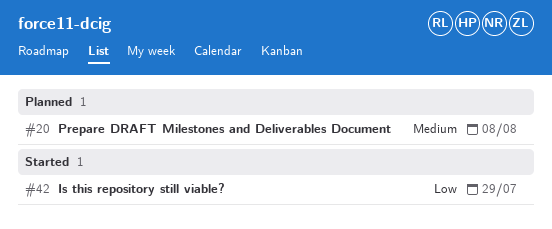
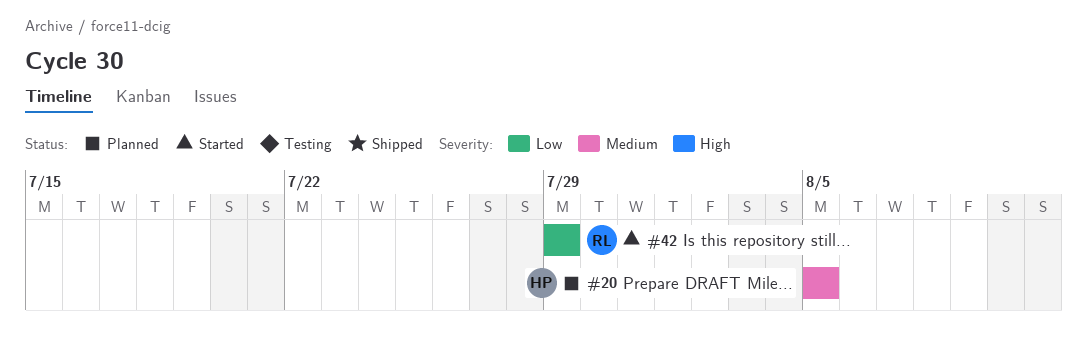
#20, due: Aug 8 -> Aug 5

